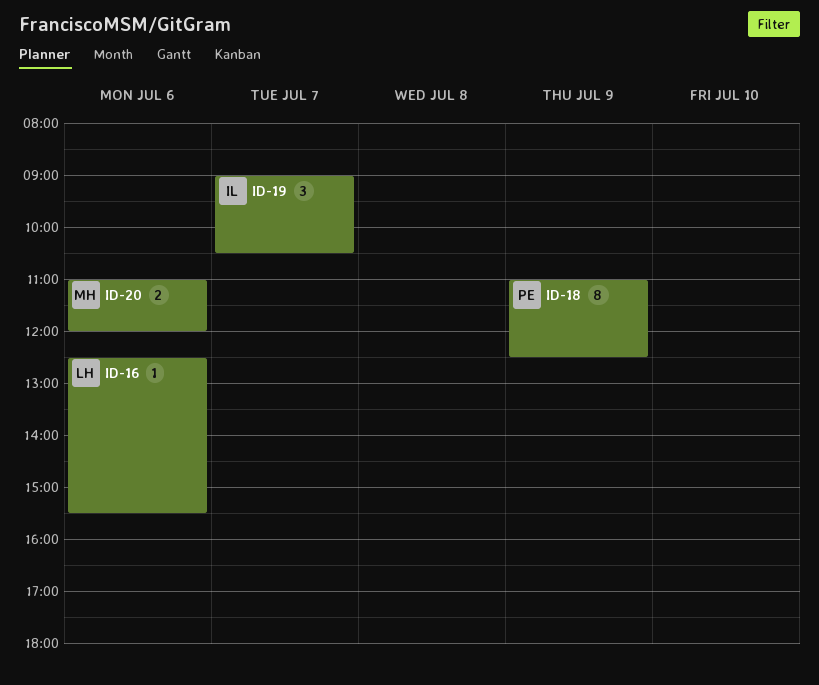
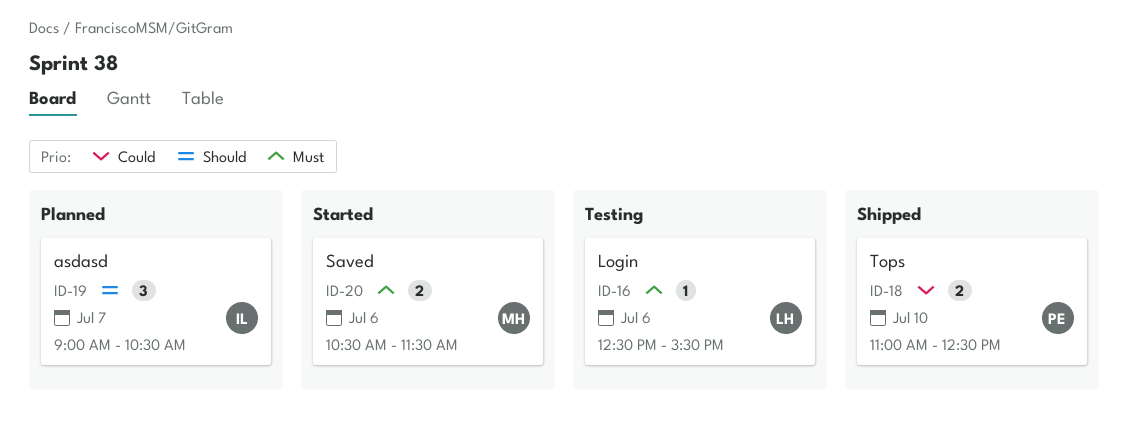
ID-18, estimate: 8 -> 2
ID-18, day: Jul 9 -> Jul 10
ID-20, begins: 11:00 -> 10:30
ID-20, ends: 12:00 -> 11:30

